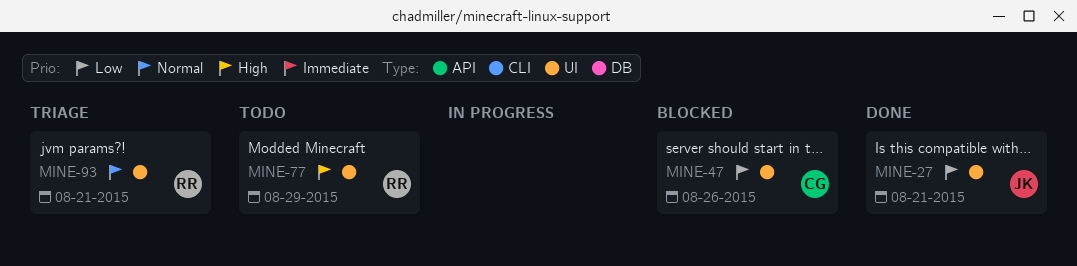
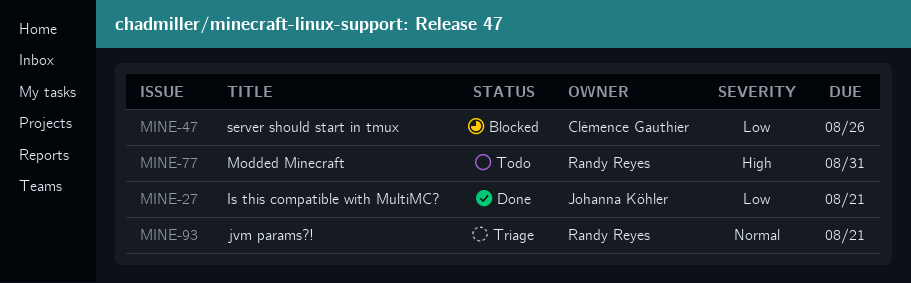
MINE-77, due: Aug 29 -> Aug 31

